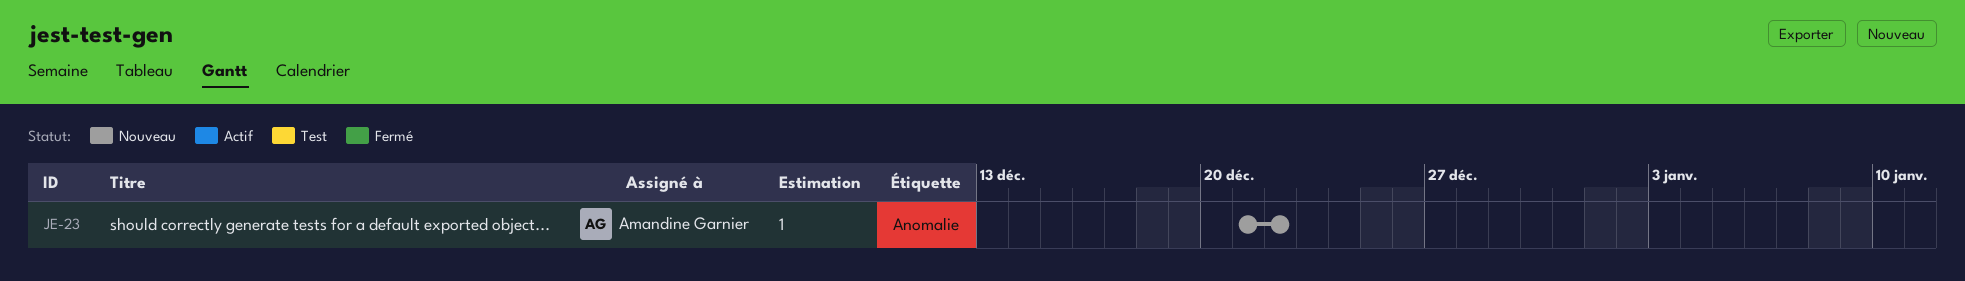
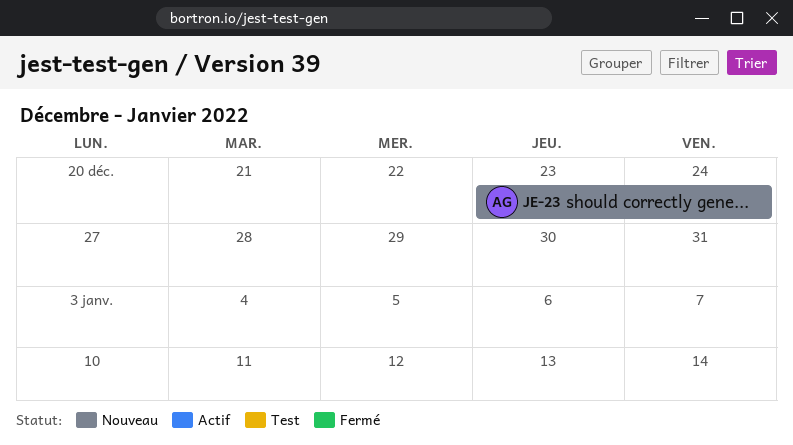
JE-23, start: Dec 21 -> Dec 23
JE-23, due: Dec 22 -> Dec 24

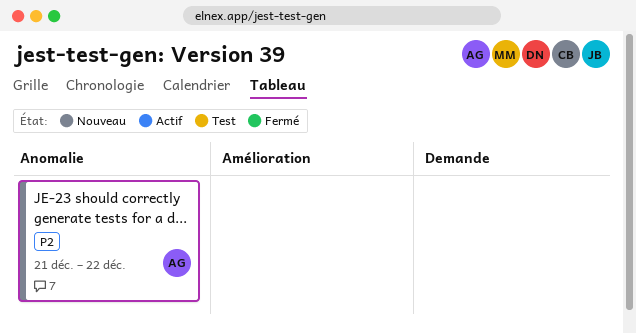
JE-23, start: Dec 23 -> Dec 21
JE-23, due: Dec 24 -> Dec 22

